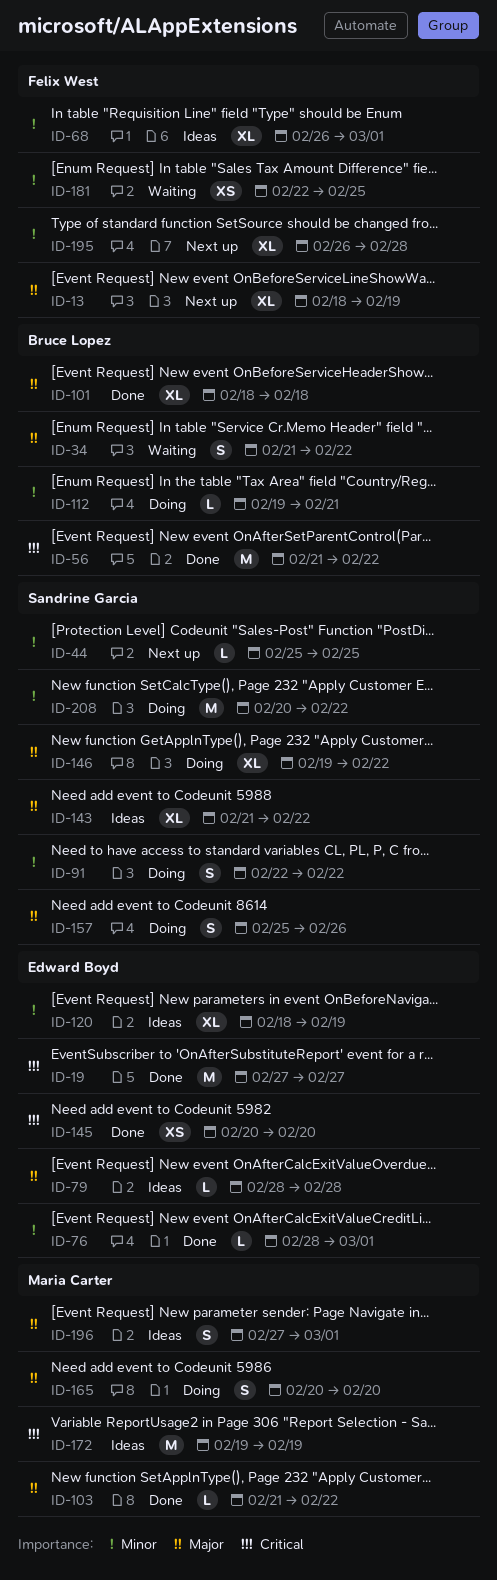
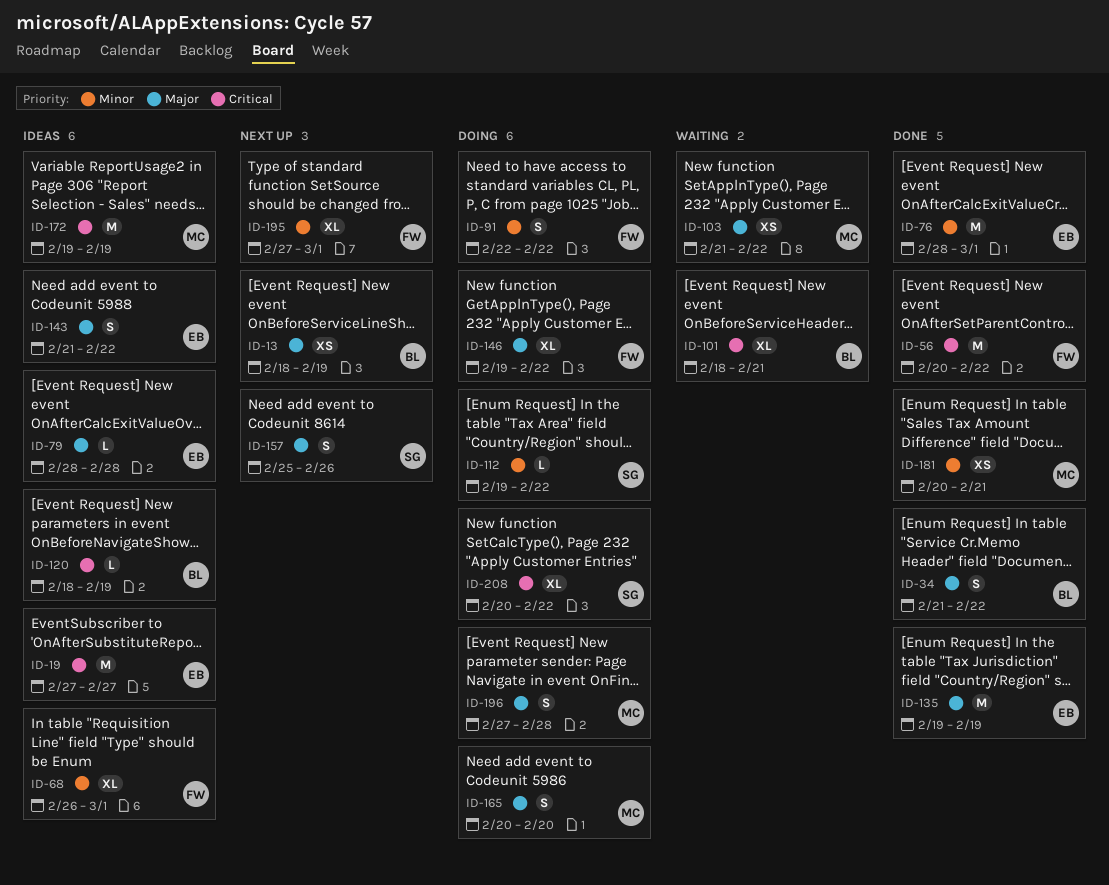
ID-13, owner: Felix West -> Bruce Lopez
ID-13, estimate: XL -> XS
ID-19, status: Done -> Ideas
ID-34, status: Waiting -> Done
ID-44: present -> none
ID-56, owner: Bruce Lopez -> Felix West
ID-56, start: Feb 21 -> Feb 20
ID-76, estimate: L -> M
ID-91, owner: Sandrine Garcia -> Felix West
ID-101, status: Done -> Waiting
ID-101, priority: Major -> Critical
ID-101, due: Feb 18 -> Feb 21
ID-103, status: Done -> Waiting
ID-103, estimate: L -> XS
ID-112, owner: Bruce Lopez -> Sandrine Garcia
ID-112, due: Feb 21 -> Feb 22
ID-120, owner: Edward Boyd -> Bruce Lopez
ID-120, priority: Minor -> Critical
ID-120, estimate: XL -> L
ID-135: none -> present
ID-143, owner: Sandrine Garcia -> Edward Boyd
ID-143, estimate: XL -> S
ID-145: present -> none
ID-146, owner: Sandrine Garcia -> Felix West
ID-157, status: Doing -> Next up
ID-181, status: Waiting -> Done
ID-181, owner: Felix West -> Maria Carter
ID-181, start: Feb 22 -> Feb 20
ID-181, due: Feb 25 -> Feb 21
ID-195, start: Feb 26 -> Feb 27
ID-195, due: Feb 28 -> Mar 1
ID-196, status: Ideas -> Doing
ID-196, due: Mar 1 -> Feb 28
ID-208, priority: Minor -> Critical
ID-208, estimate: M -> XL

